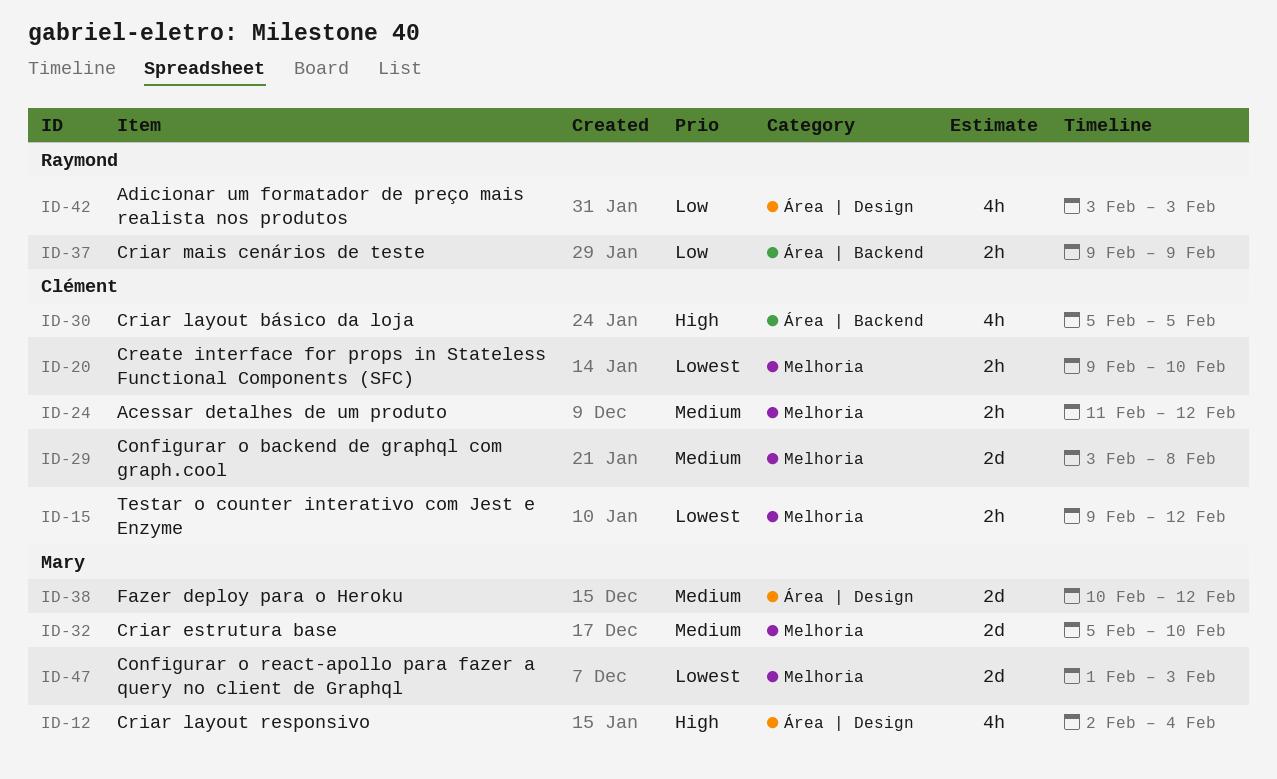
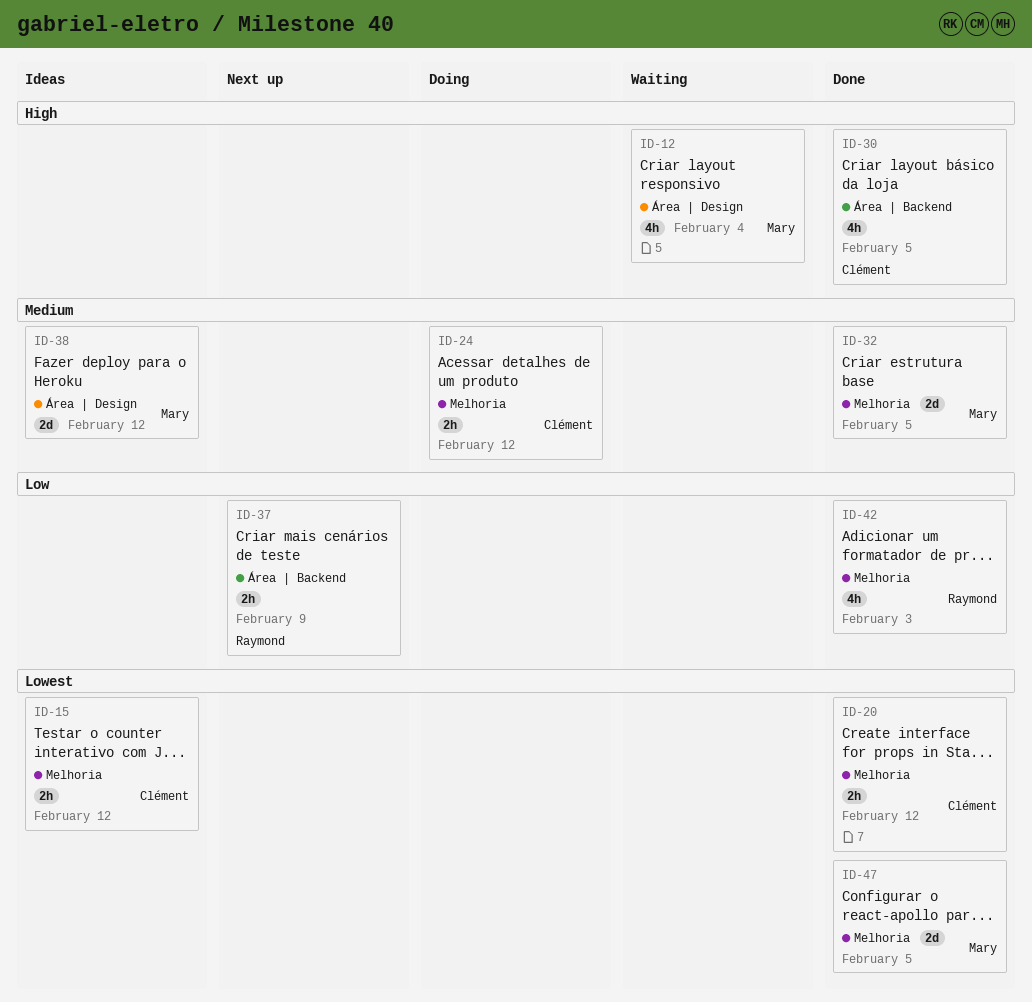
ID-20, due: Feb 10 -> Feb 12
ID-29: present -> none
ID-32, due: Feb 10 -> Feb 5
ID-42, label: Área | Design -> Melhoria
ID-47, due: Feb 3 -> Feb 5

